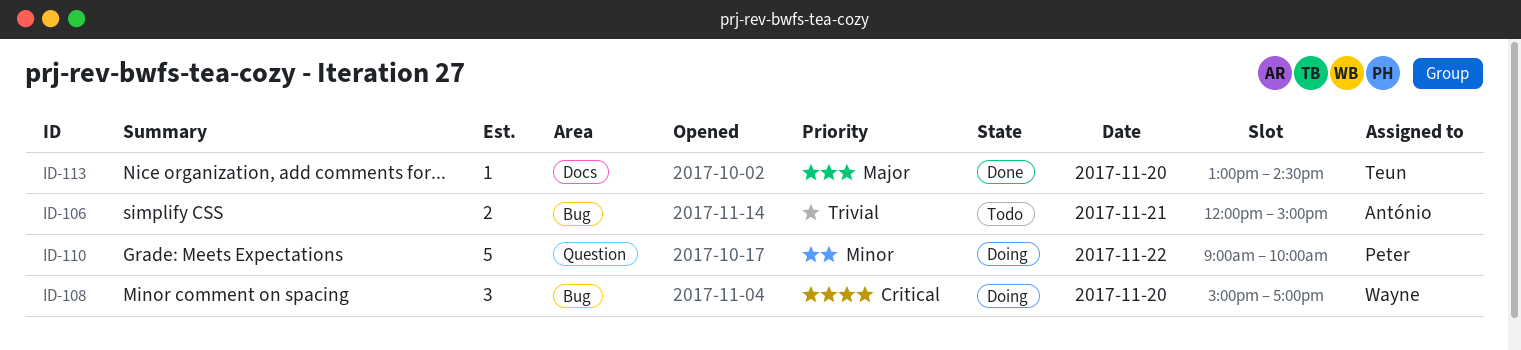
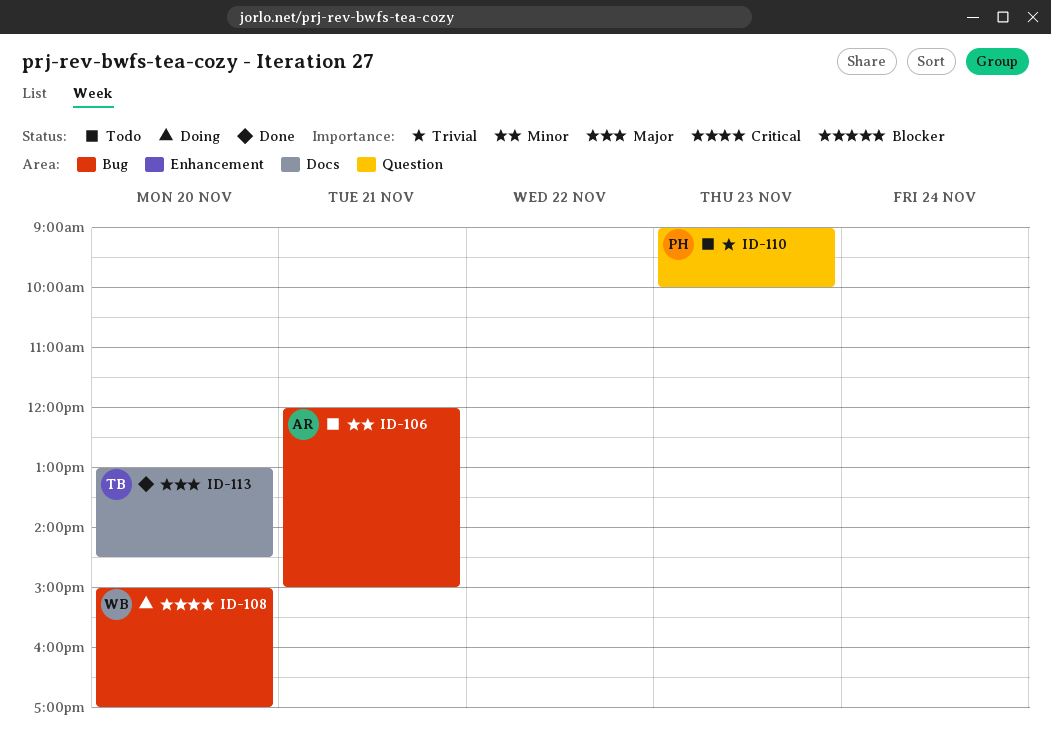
ID-106, priority: Trivial -> Minor
ID-110, status: Doing -> Todo
ID-110, priority: Minor -> Trivial
ID-110, day: Nov 22 -> Nov 23

